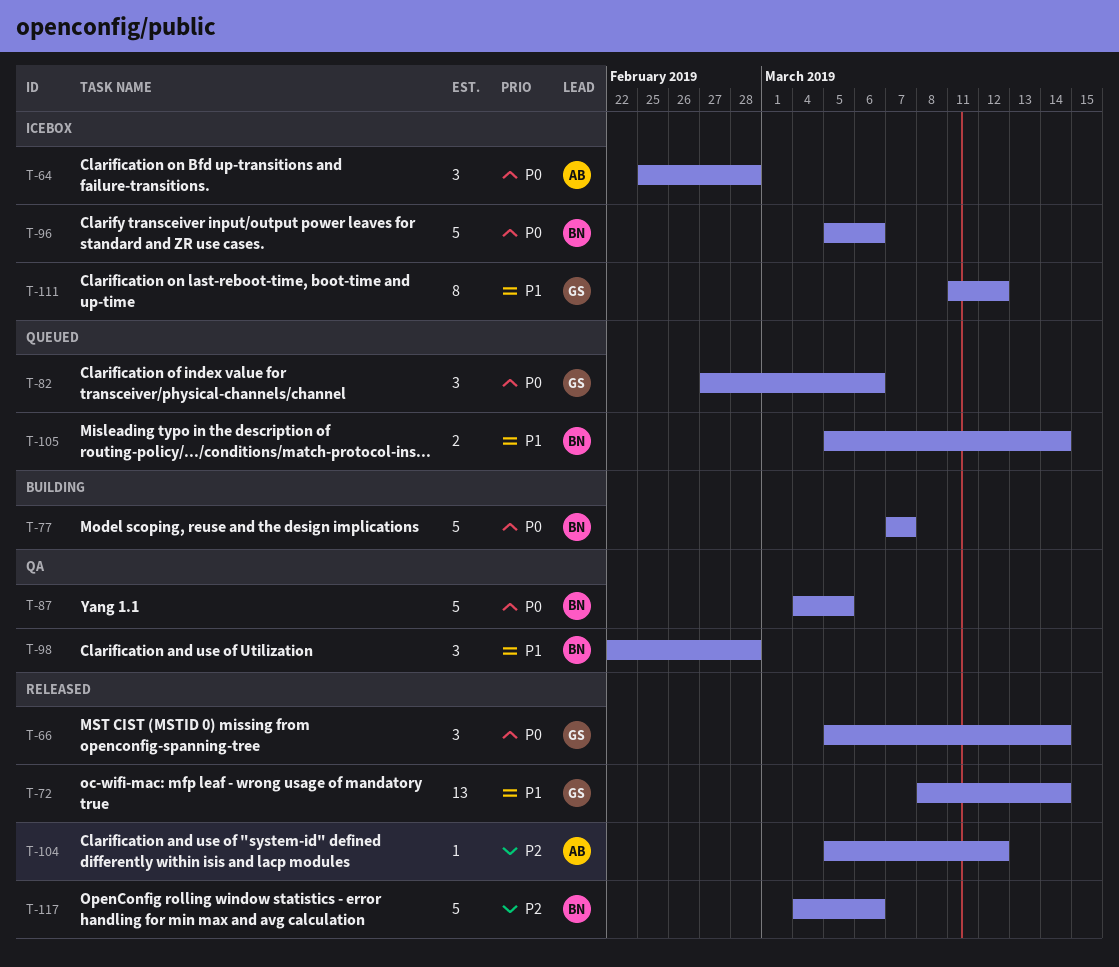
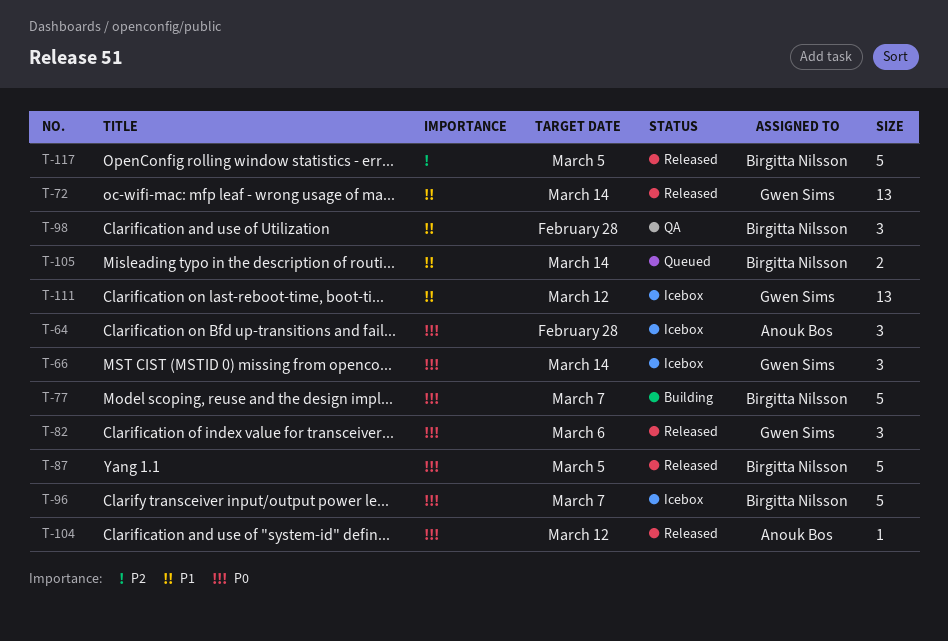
T-66, status: Released -> Icebox
T-82, status: Queued -> Released
T-87, status: QA -> Released
T-96, due: Mar 6 -> Mar 7
T-104, priority: P2 -> P0
T-111, estimate: 8 -> 13
T-117, due: Mar 6 -> Mar 5

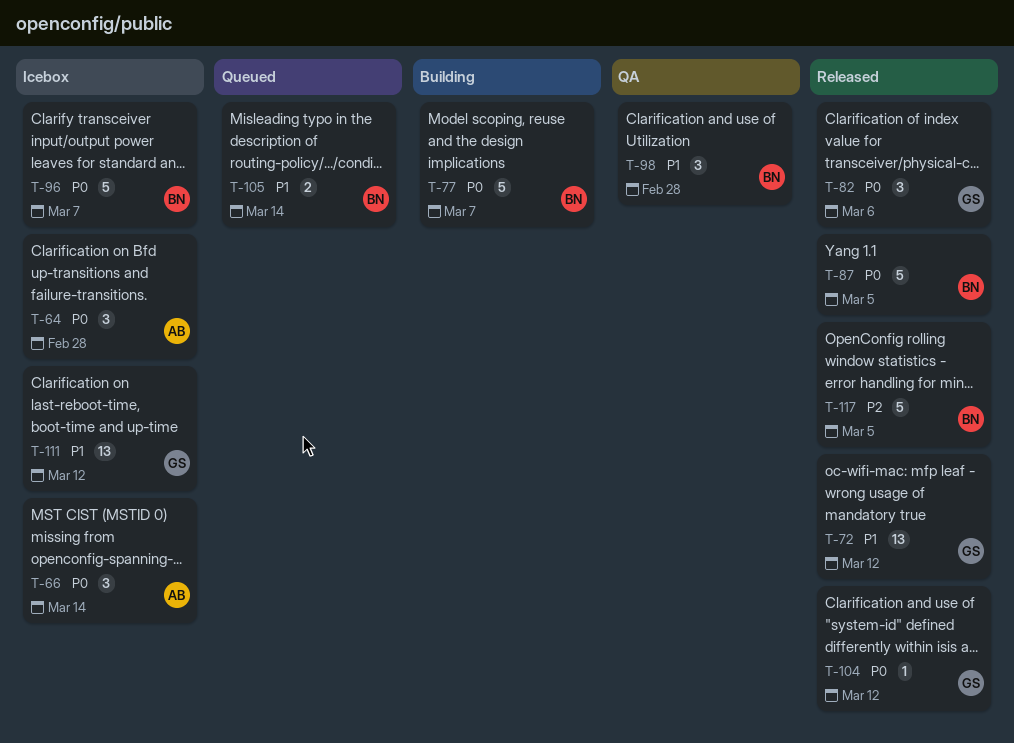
T-66, owner: Gwen Sims -> Anouk Bos
T-72, due: Mar 14 -> Mar 12
T-104, owner: Anouk Bos -> Gwen Sims

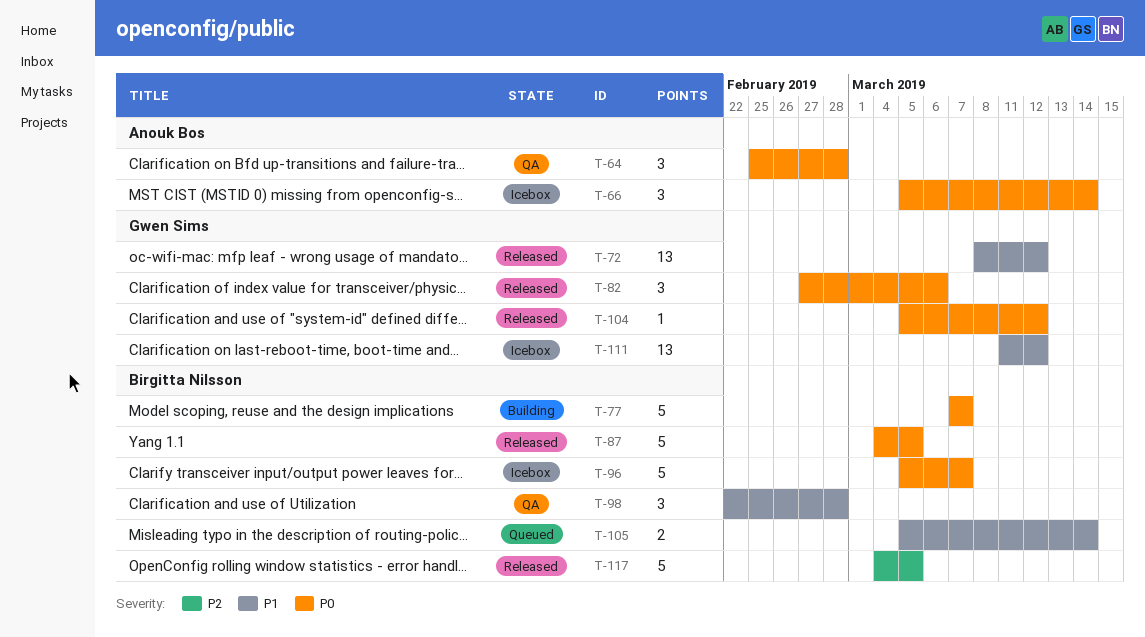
T-64, status: Icebox -> QA

